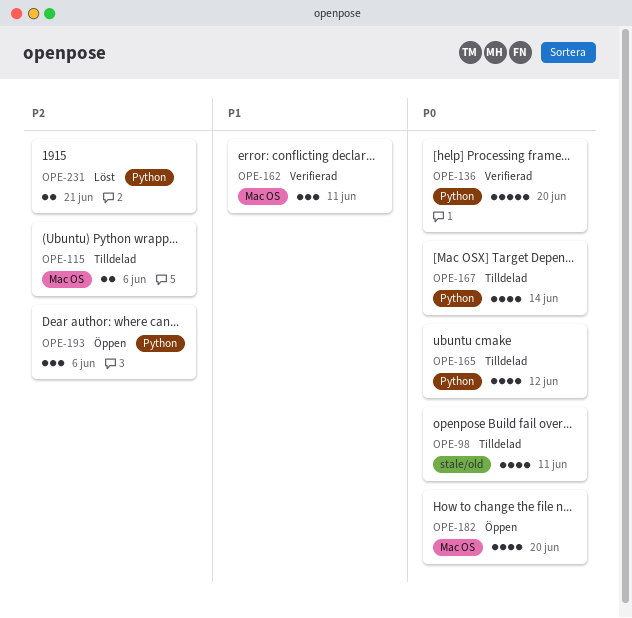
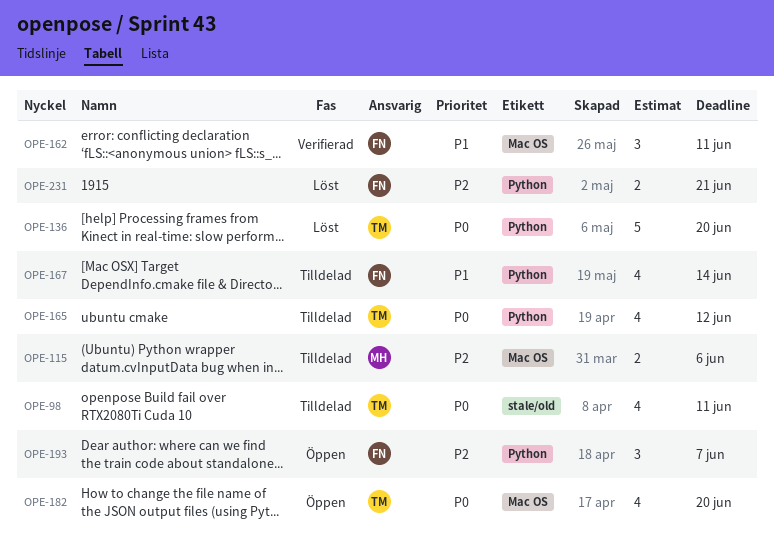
OPE-136, status: Verifierad -> Löst
OPE-167, priority: P0 -> P1
OPE-193, due: Jun 6 -> Jun 7

